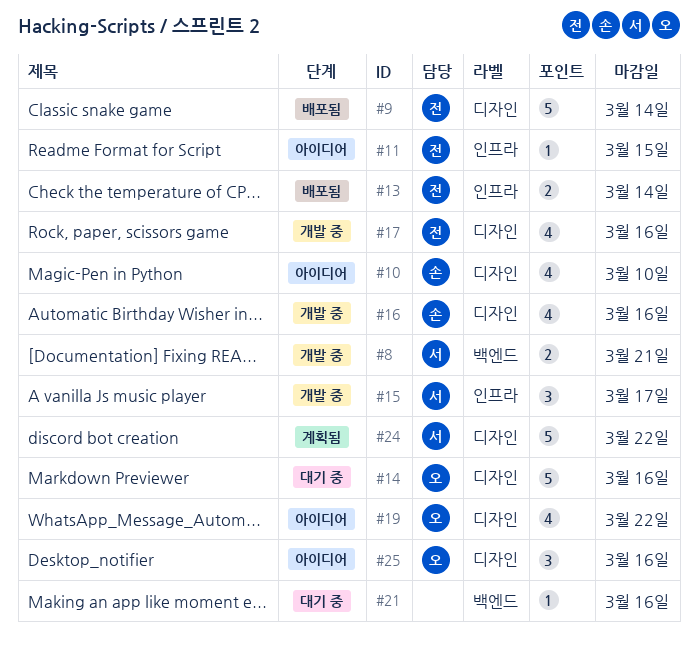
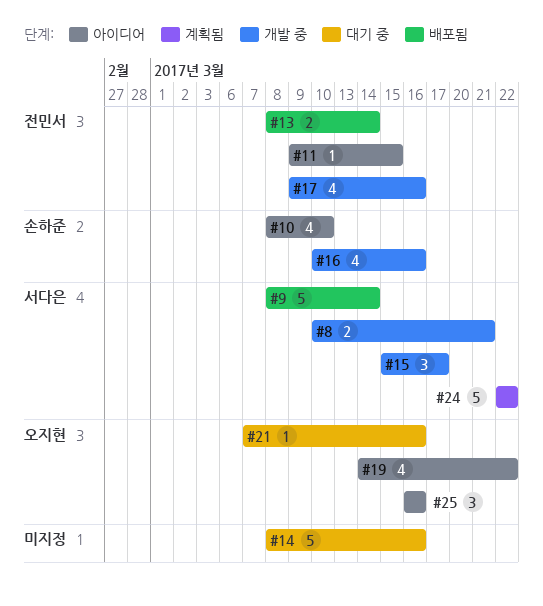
#9, owner: 전민서 -> 서다은
#14, owner: 오지현 -> none
#21, owner: none -> 오지현

